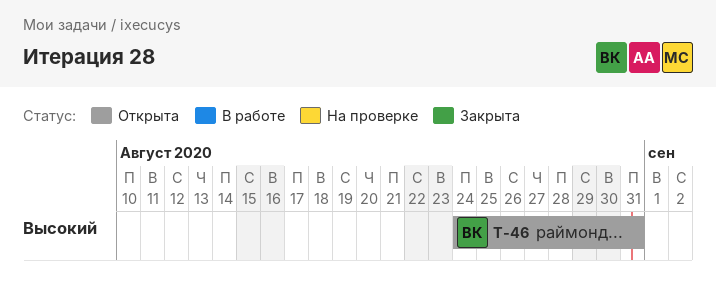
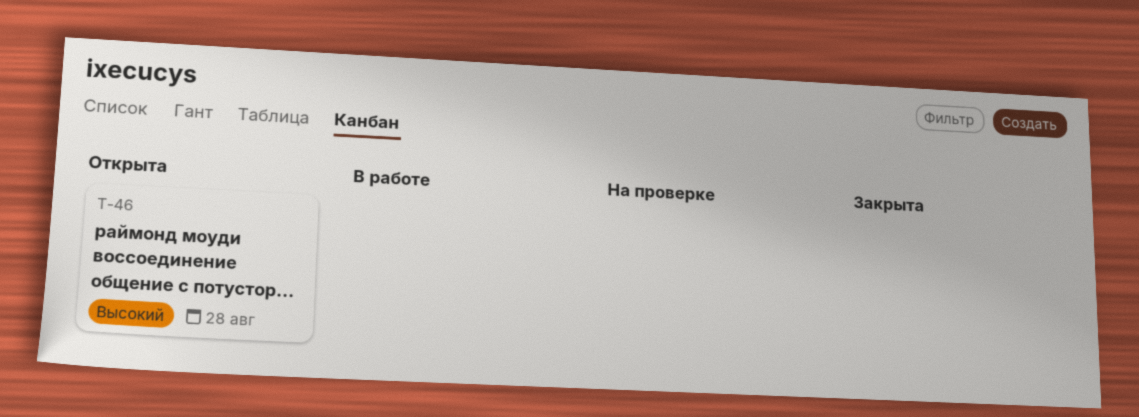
T-46, due: Aug 31 -> Aug 28

